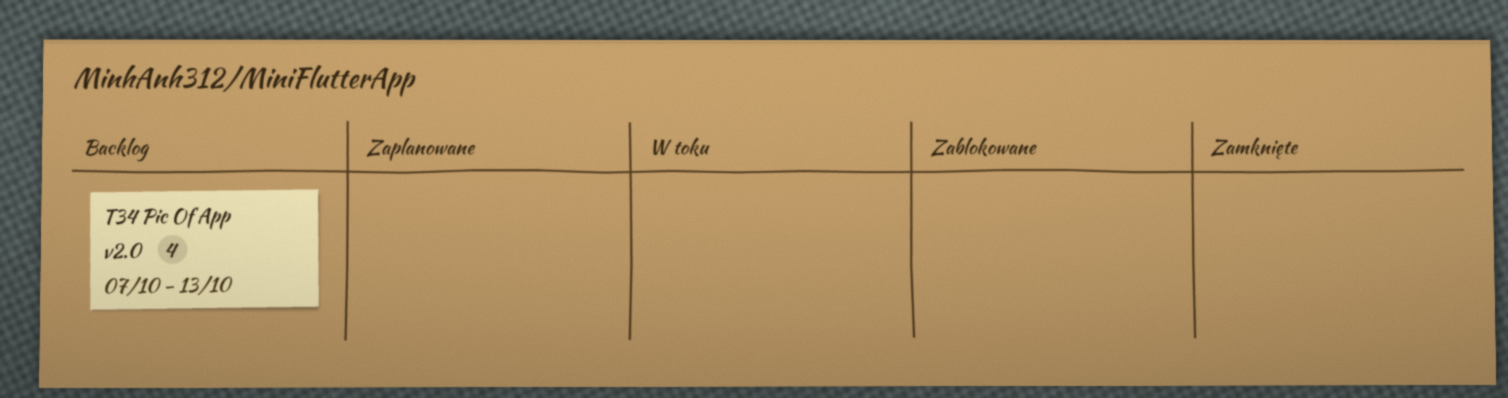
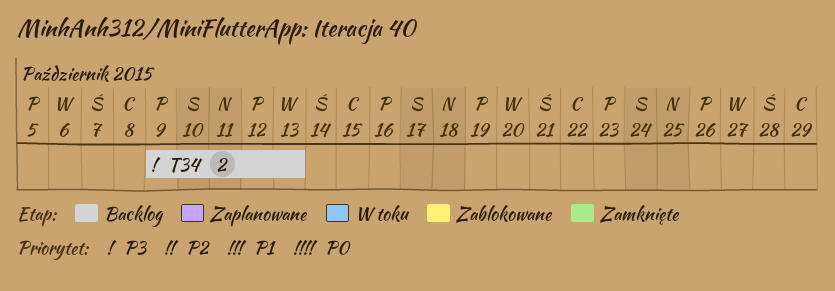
T34, estimate: 4 -> 2
T34, start: Oct 7 -> Oct 9

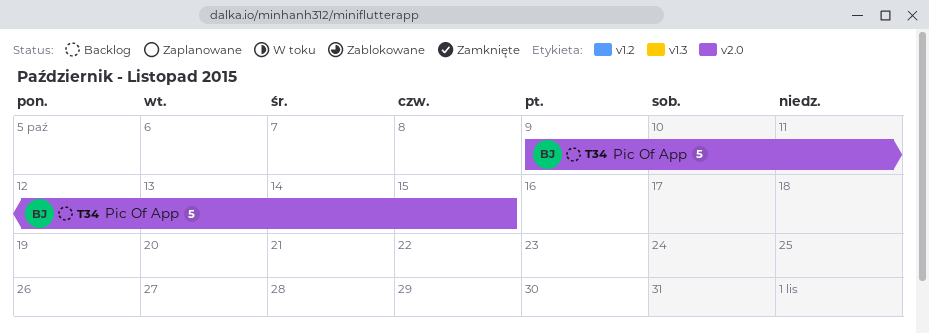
T34, estimate: 2 -> 5
T34, due: Oct 13 -> Oct 15

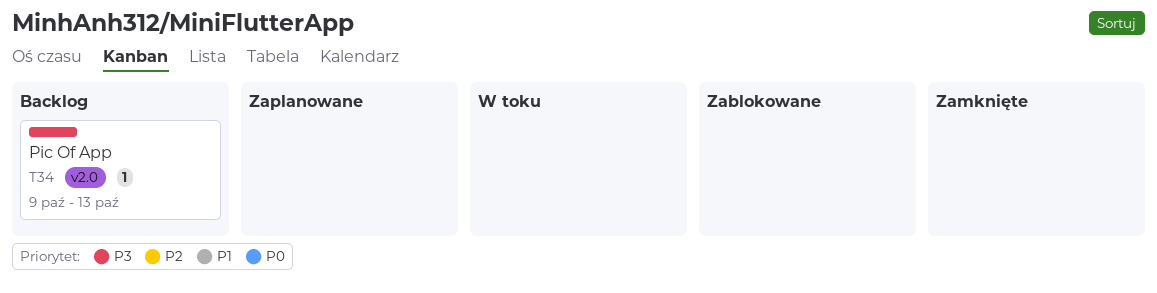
T34, estimate: 5 -> 1
T34, due: Oct 15 -> Oct 13

